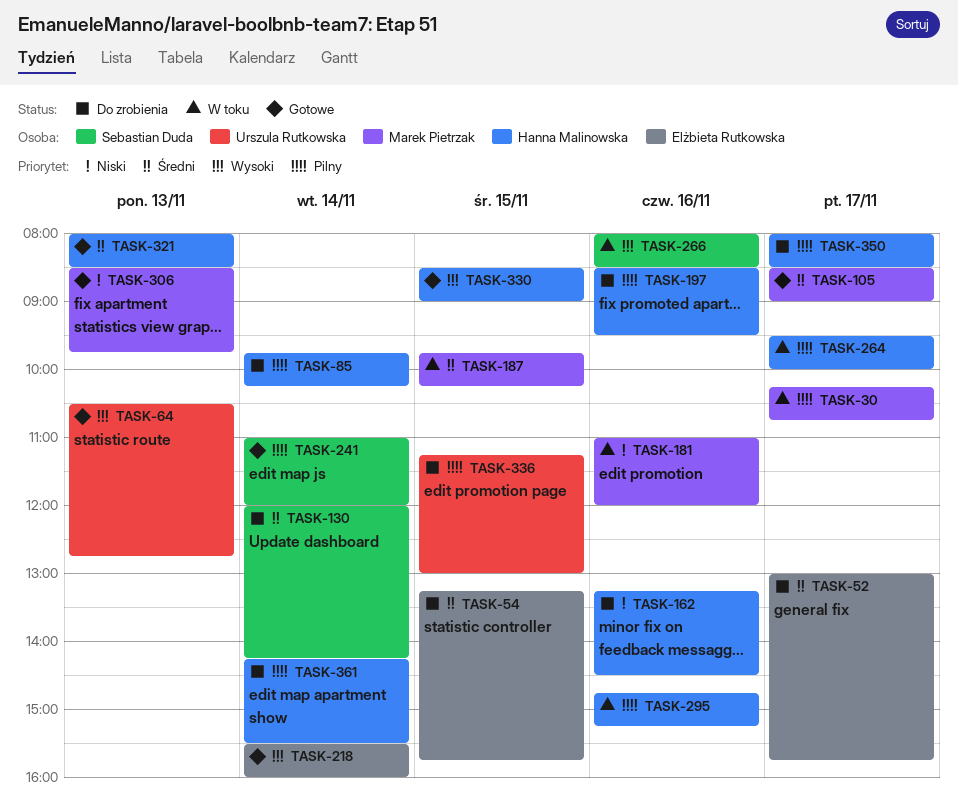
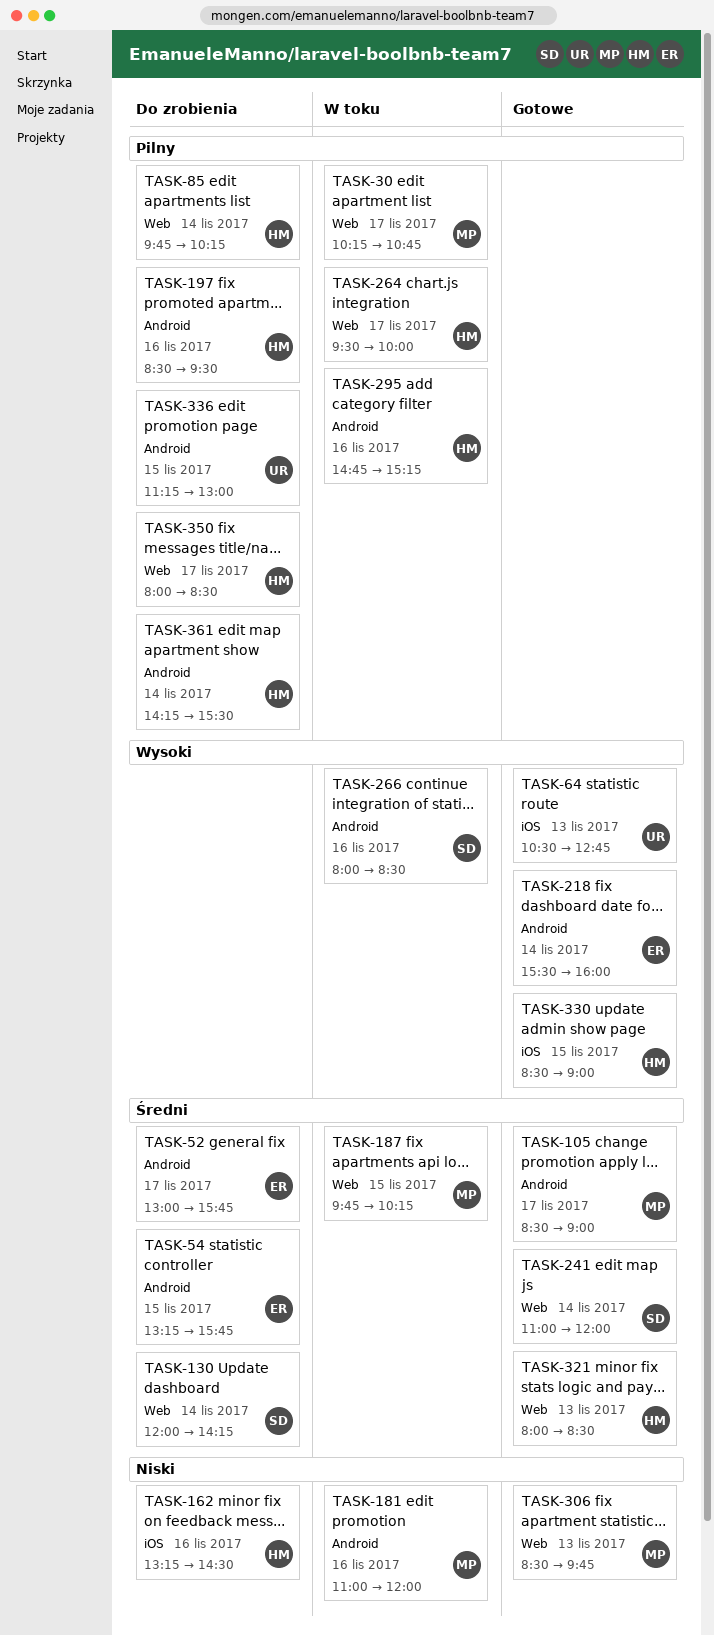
TASK-241, priority: Pilny -> Średni

